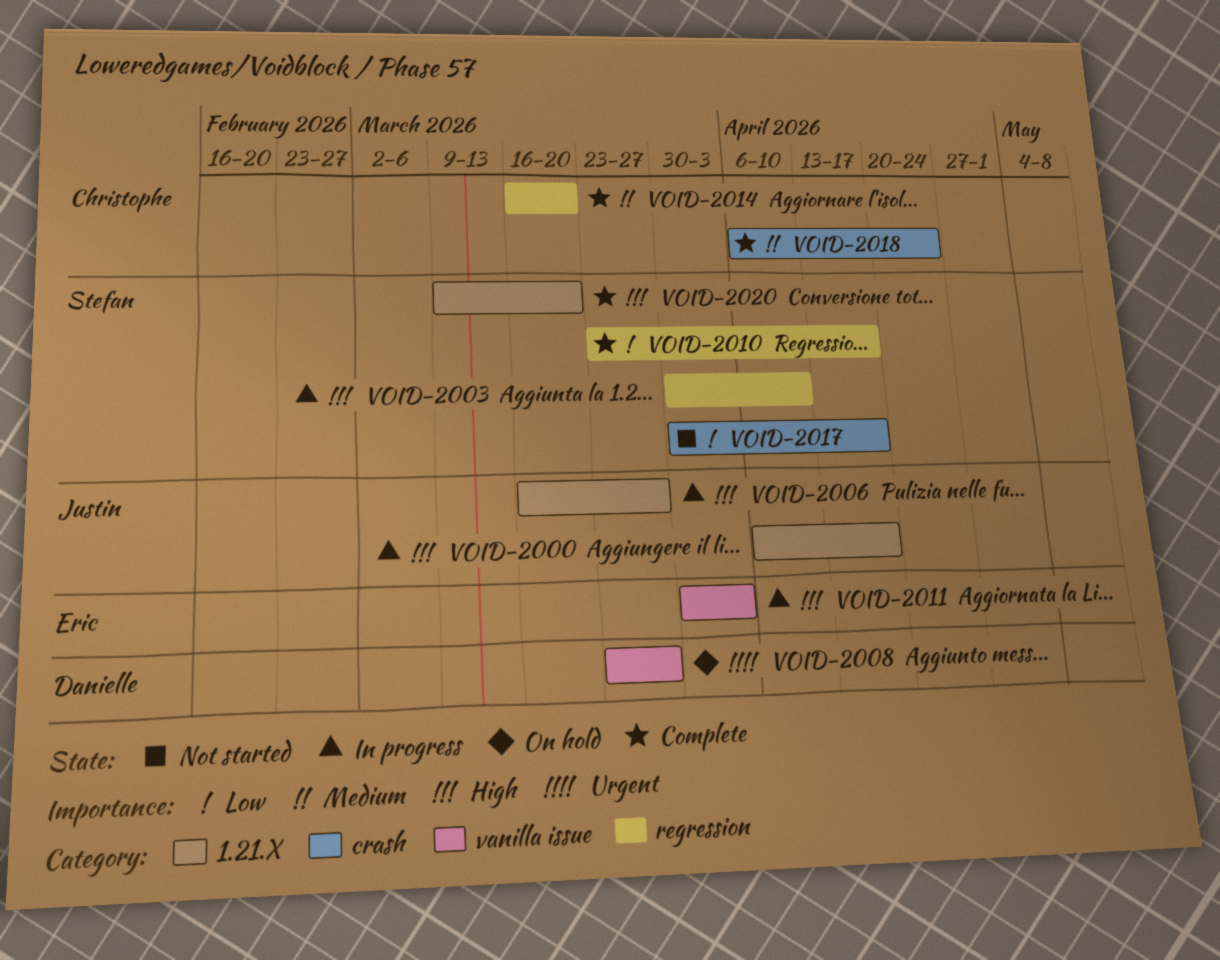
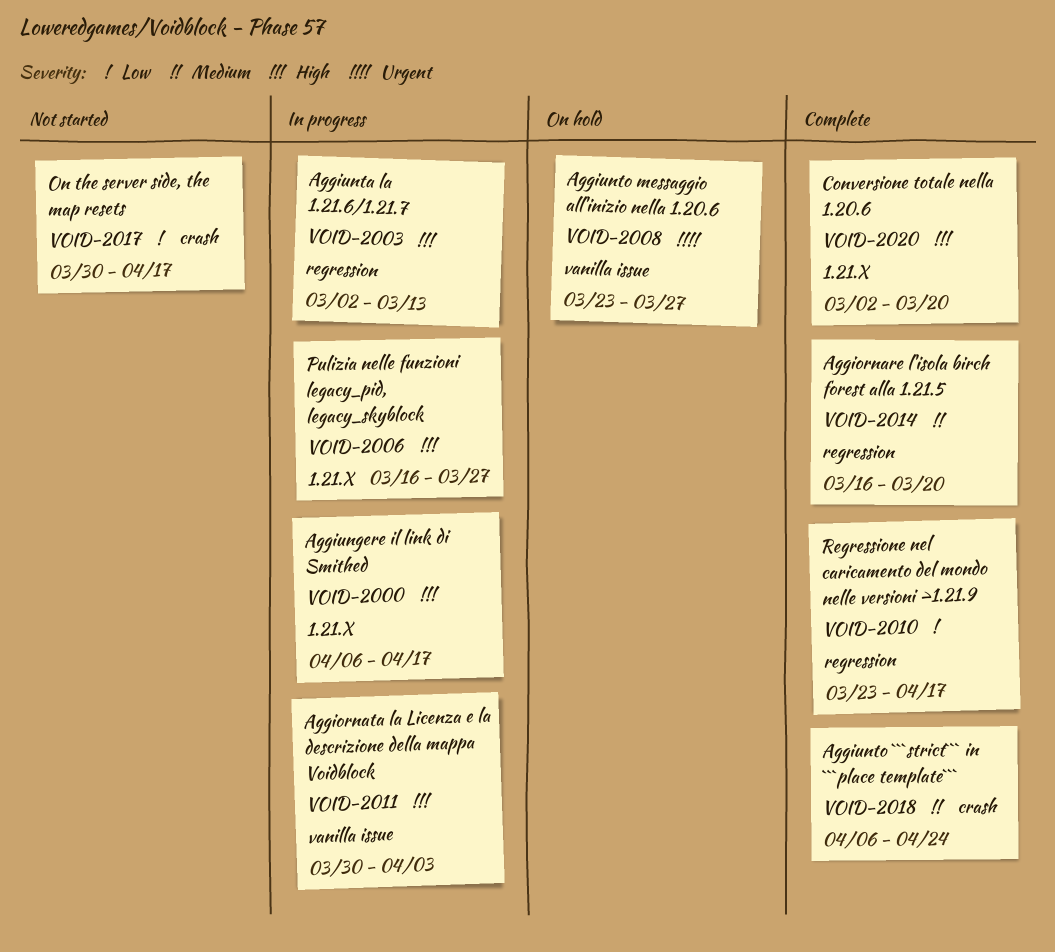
VOID-2003, start: Mar 30 -> Mar 2
VOID-2003, due: Apr 10 -> Mar 13
VOID-2020, start: Mar 9 -> Mar 2

